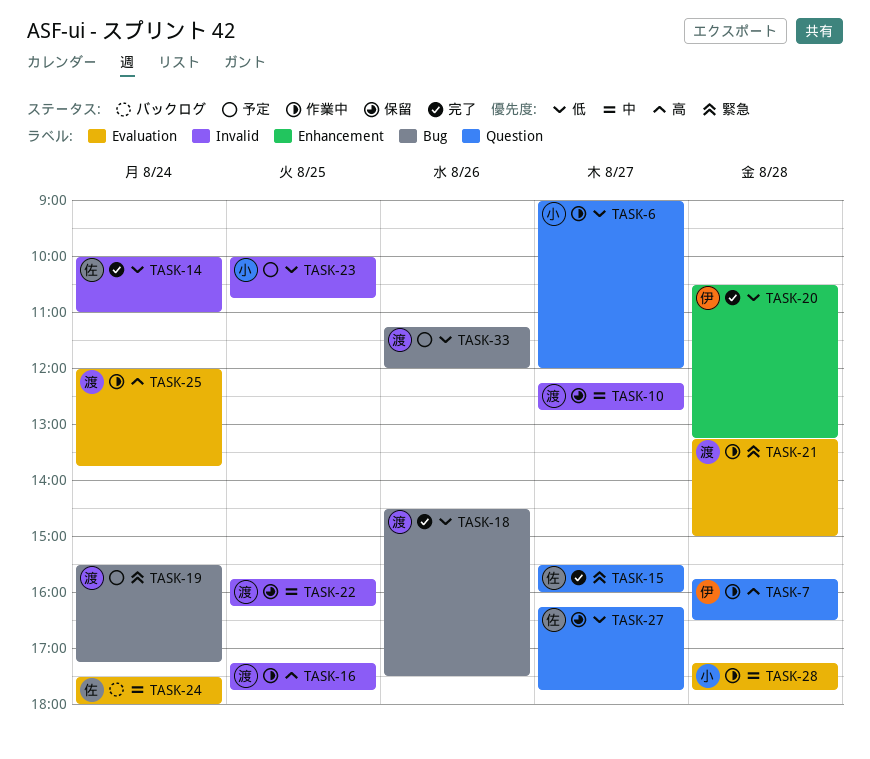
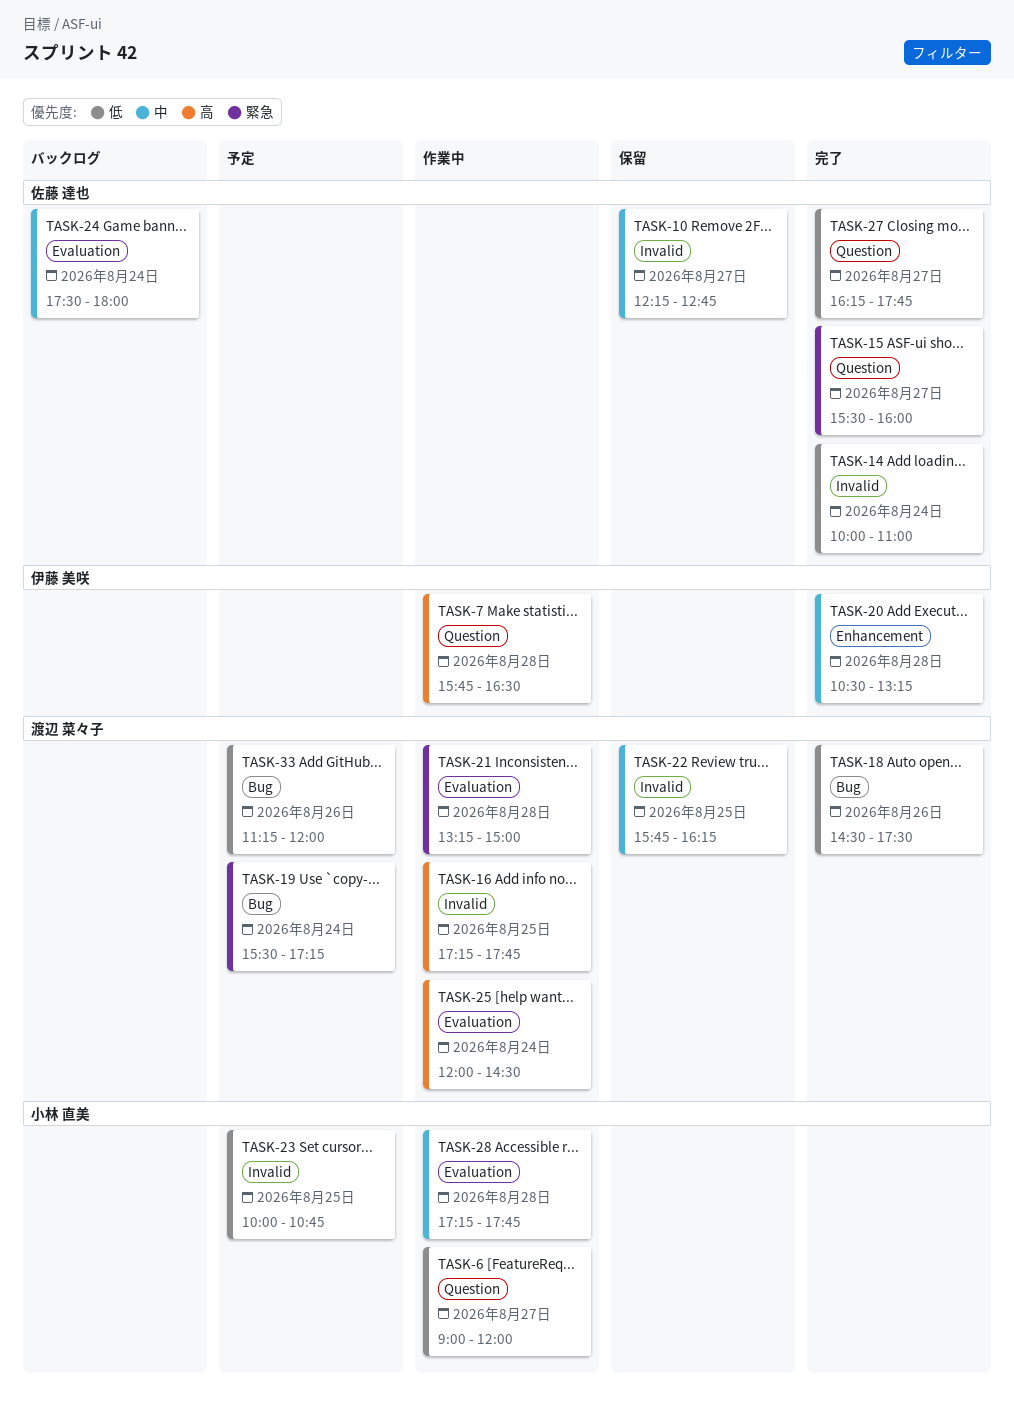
TASK-10, owner: 渡辺 菜々子 -> 佐藤 達也
TASK-20, priority: 低 -> 中
TASK-25, ends: 13:45 -> 14:30
TASK-27, status: 保留 -> 完了

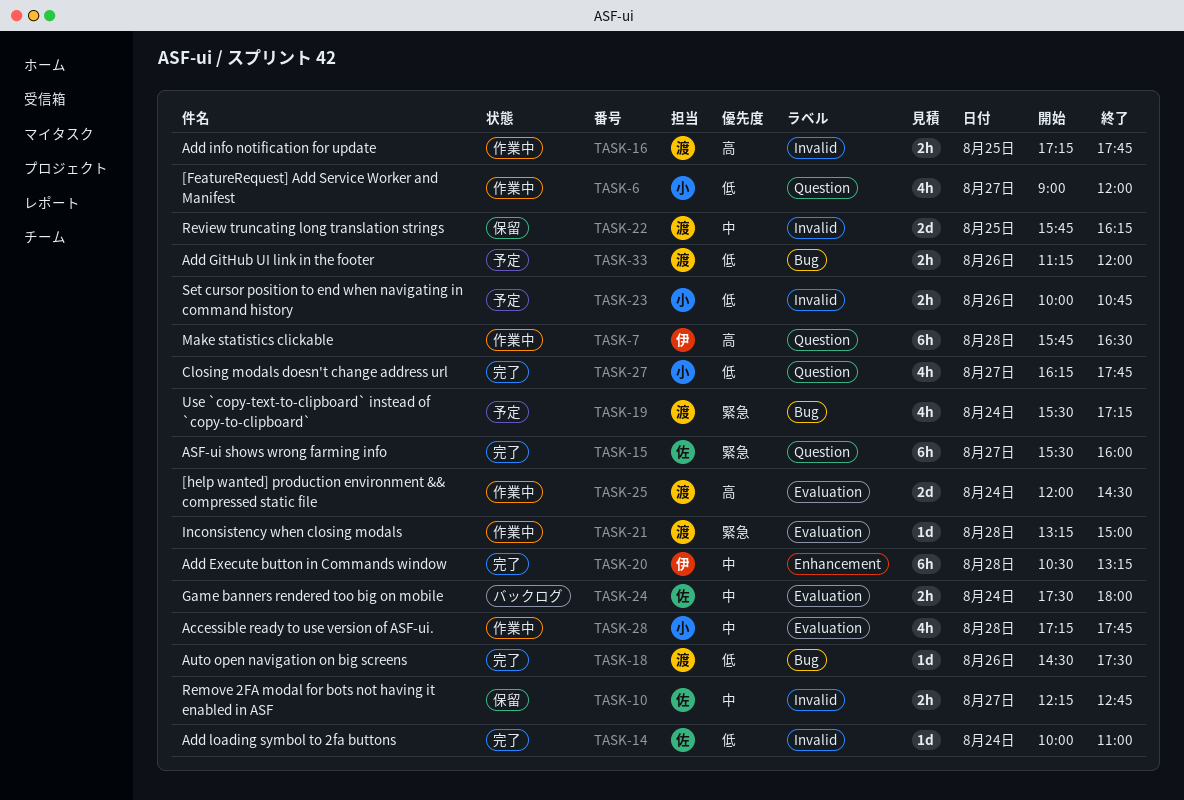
TASK-23, day: Aug 25 -> Aug 26
TASK-27, owner: 佐藤 達也 -> 小林 直美

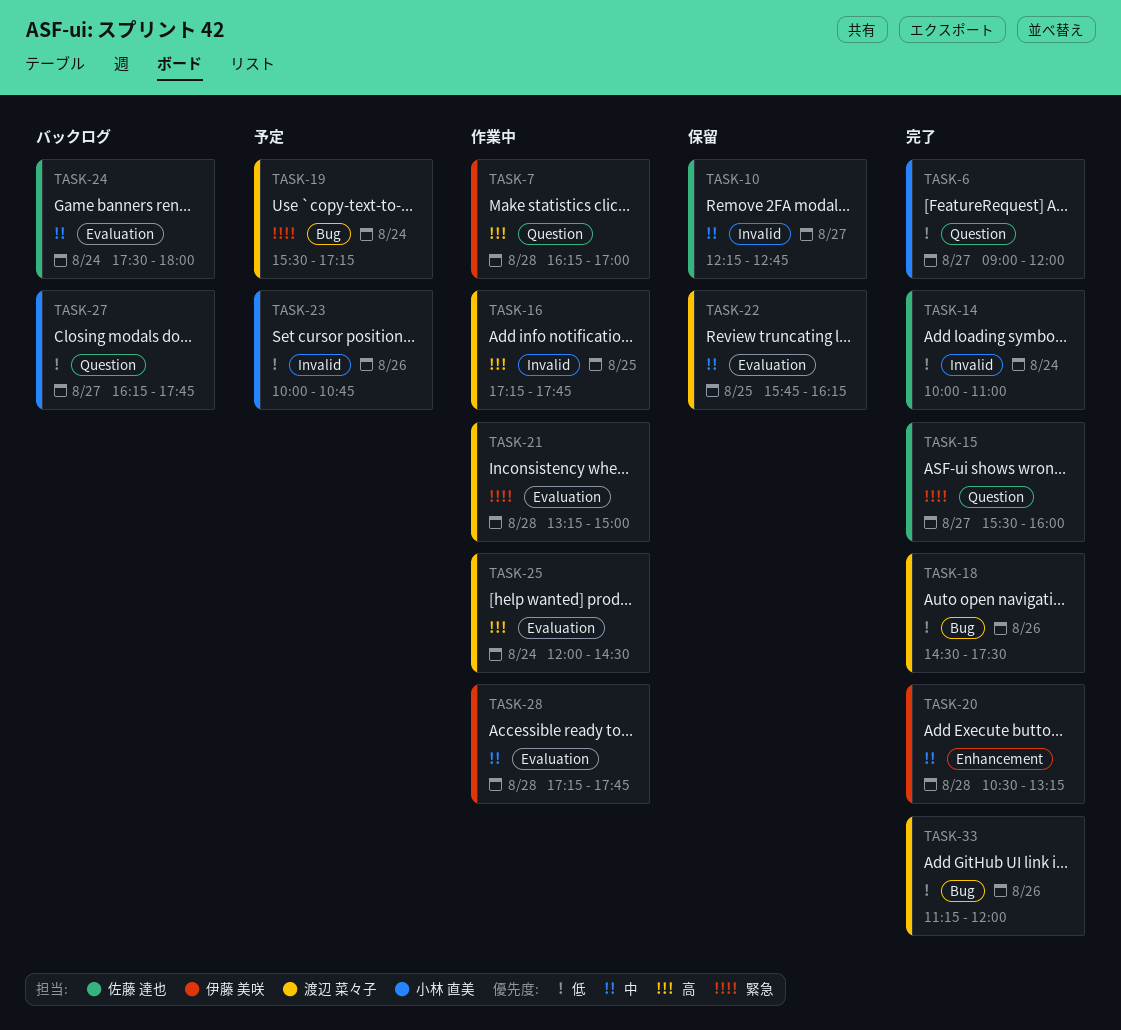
TASK-6, status: 作業中 -> 完了
TASK-7, begins: 15:45 -> 16:15
TASK-7, ends: 16:30 -> 17:00
TASK-22, label: Invalid -> Evaluation
TASK-27, status: 完了 -> バックログ
TASK-28, owner: 小林 直美 -> 伊藤 美咲
TASK-33, status: 予定 -> 完了

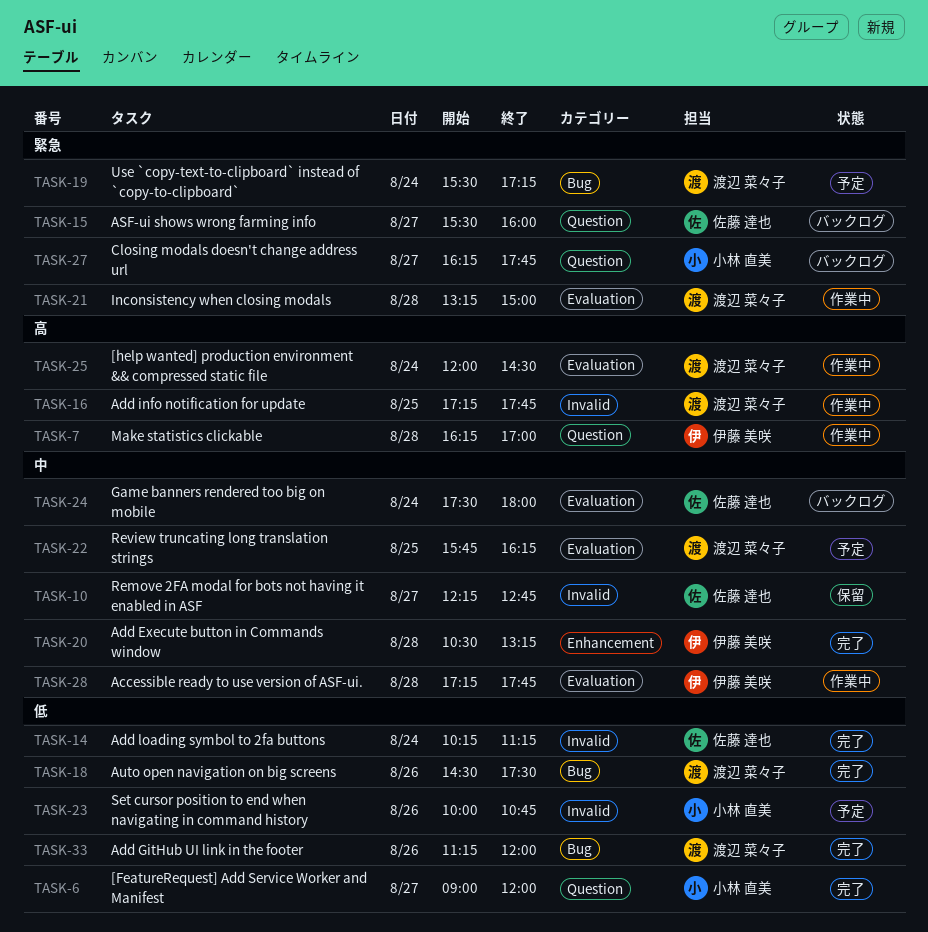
TASK-14, begins: 10:00 -> 10:15
TASK-14, ends: 11:00 -> 11:15
TASK-15, status: 完了 -> バックログ
TASK-22, status: 保留 -> 予定
TASK-27, priority: 低 -> 緊急

